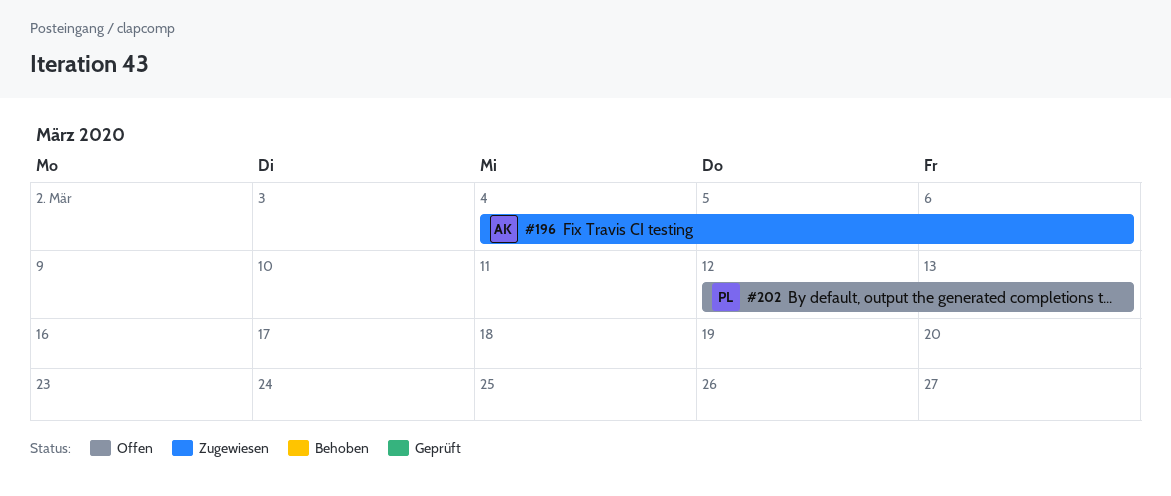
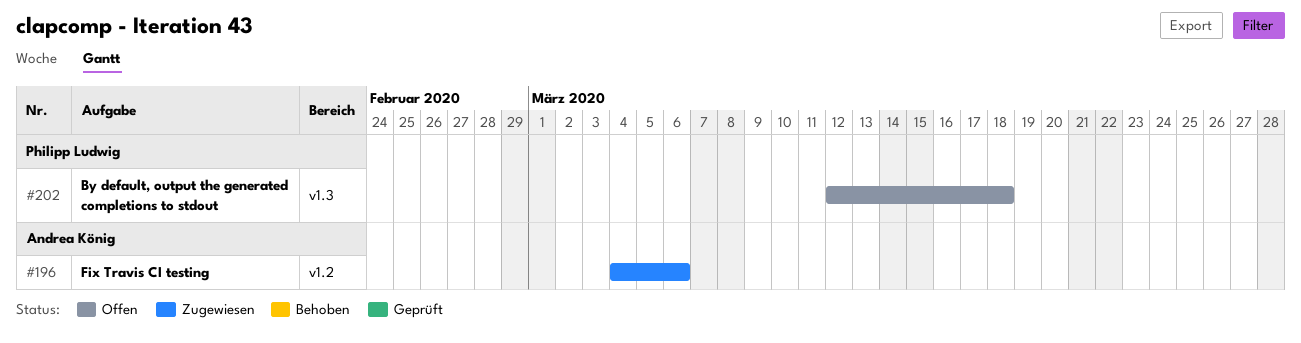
#202, due: Mar 13 -> Mar 18

